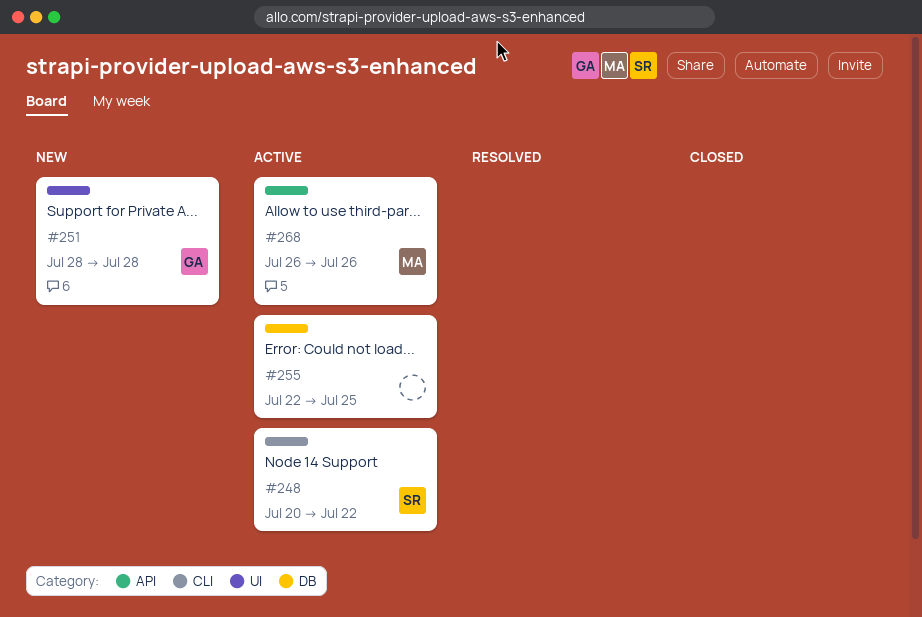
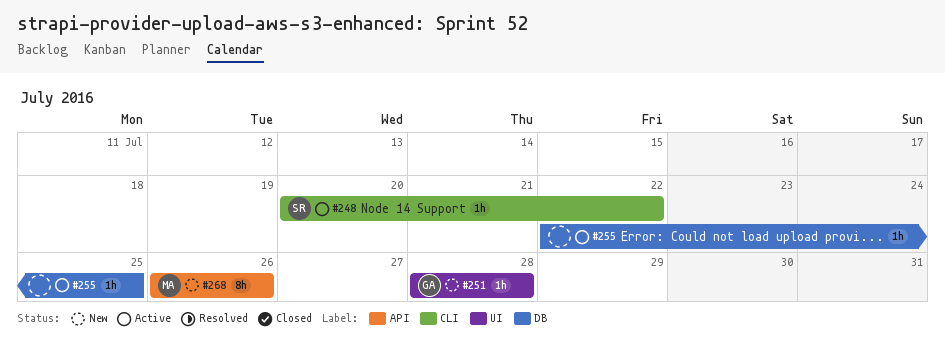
#268, status: Active -> New

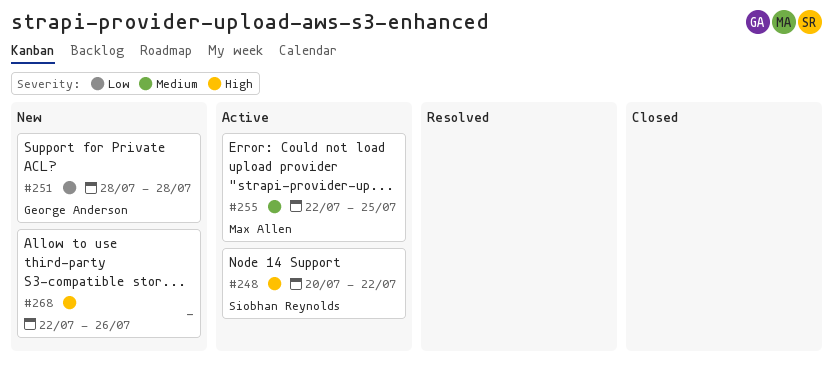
#255, owner: none -> Max Allen
#268, owner: Max Allen -> none
#268, start: Jul 26 -> Jul 22

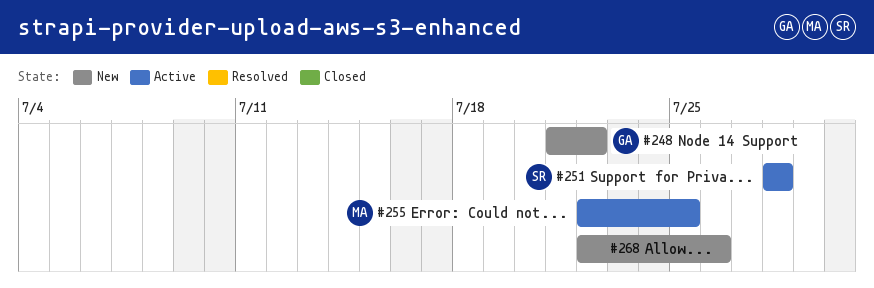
#248, status: Active -> New
#248, owner: Siobhan Reynolds -> George Anderson
#248, start: Jul 20 -> Jul 21
#251, status: New -> Active
#251, owner: George Anderson -> Siobhan Reynolds

